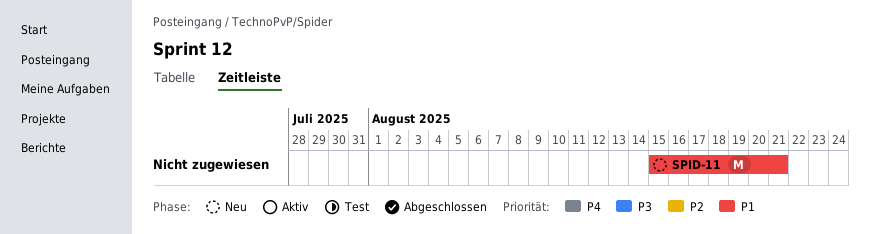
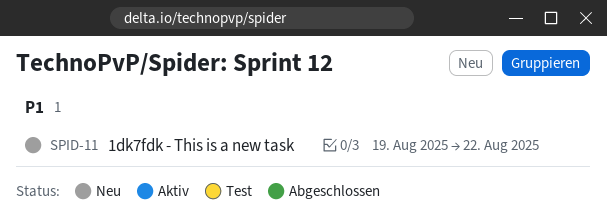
SPID-11, start: Aug 15 -> Aug 19
SPID-11, due: Aug 21 -> Aug 22

